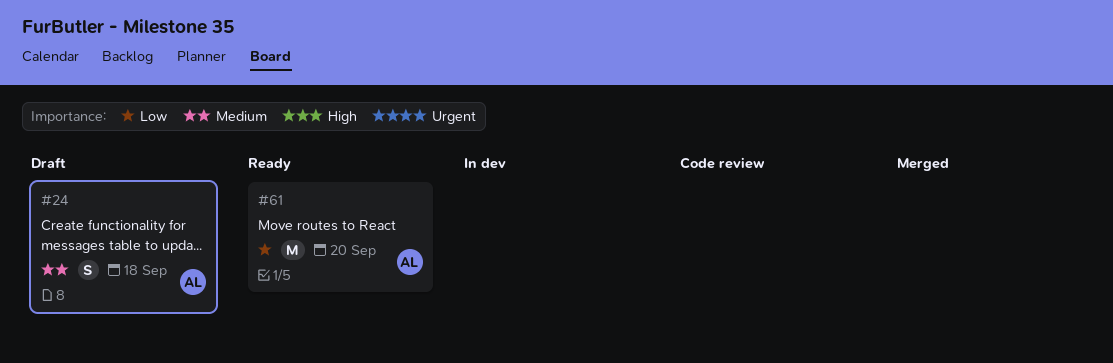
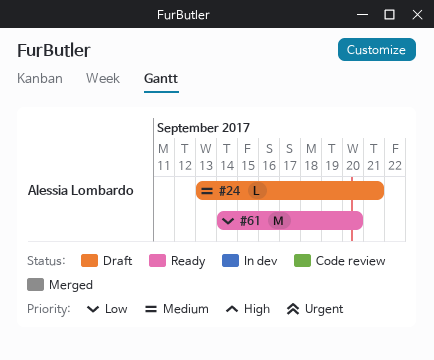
#24, estimate: S -> L
#24, due: Sep 18 -> Sep 21

